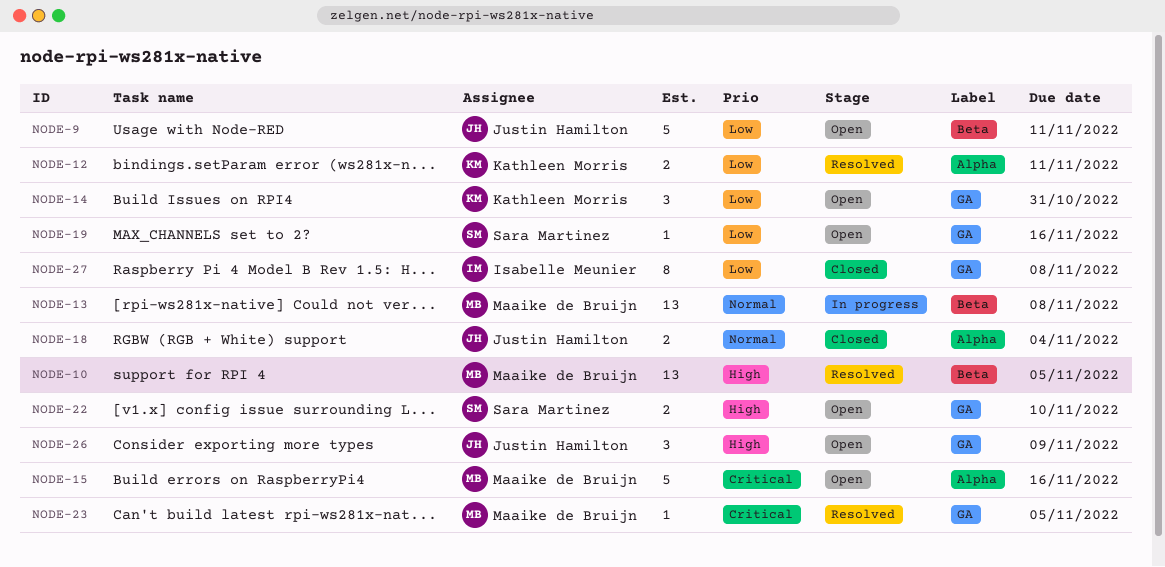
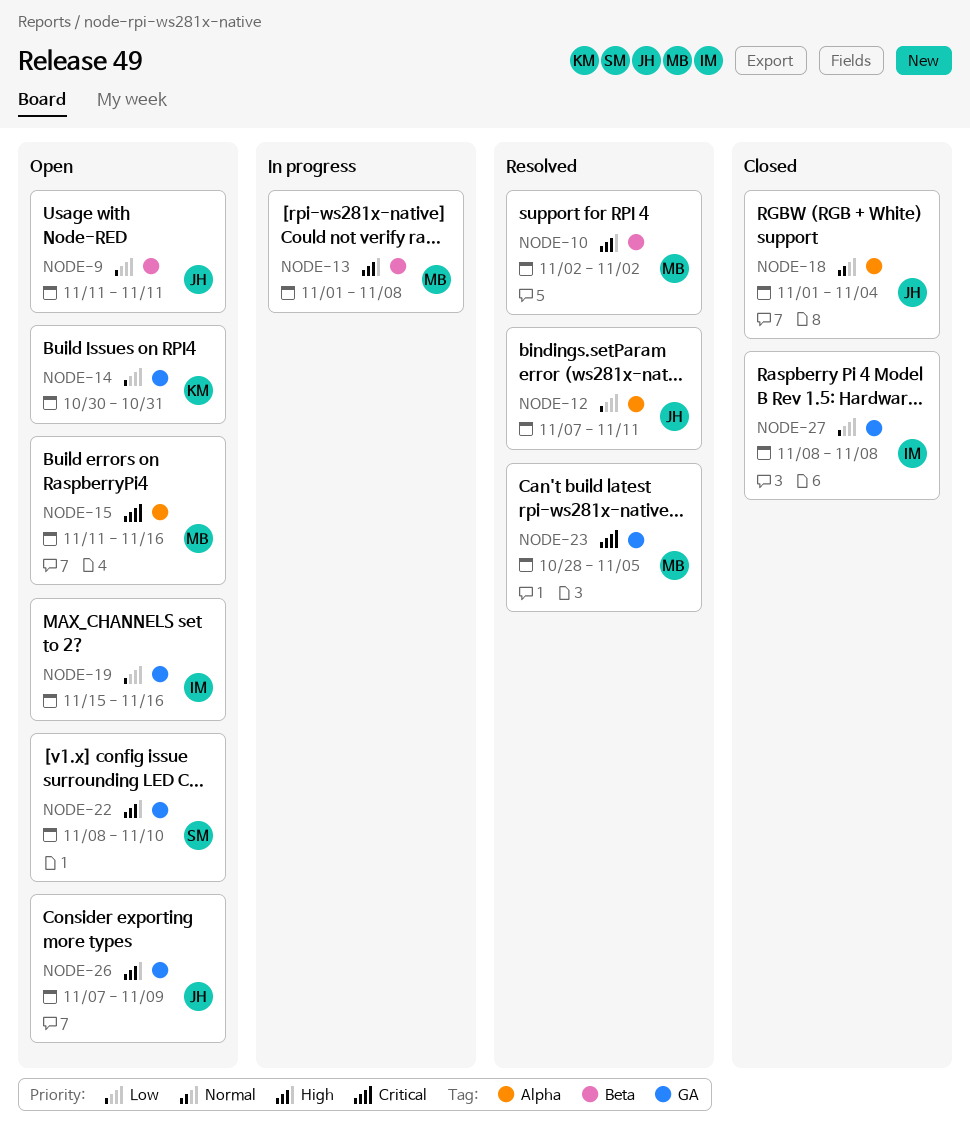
NODE-10, due: Nov 5 -> Nov 2
NODE-12, owner: Kathleen Morris -> Justin Hamilton
NODE-13, priority: Normal -> High
NODE-19, owner: Sara Martinez -> Isabelle Meunier

